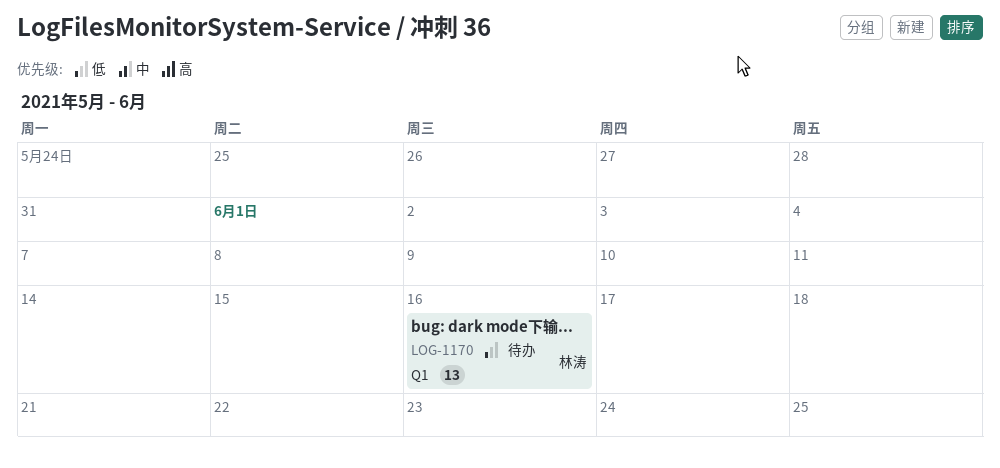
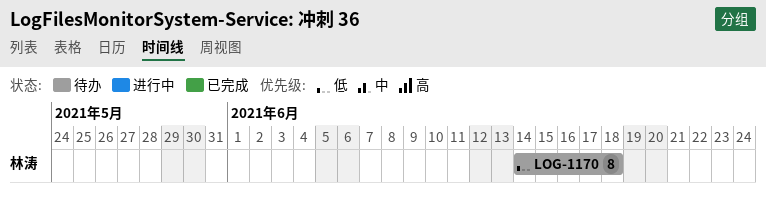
LOG-1170, estimate: 13 -> 8
LOG-1170, due: Jun 16 -> Jun 18

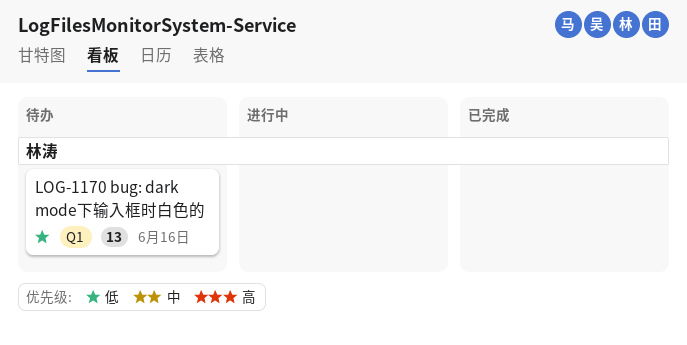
LOG-1170, estimate: 8 -> 13
LOG-1170, due: Jun 18 -> Jun 16

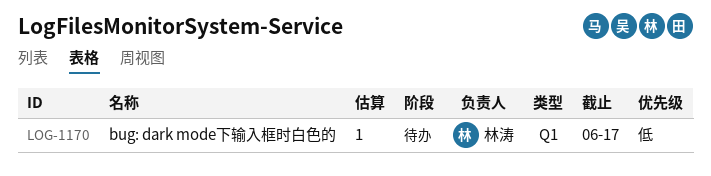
LOG-1170, estimate: 13 -> 1
LOG-1170, due: Jun 16 -> Jun 17

